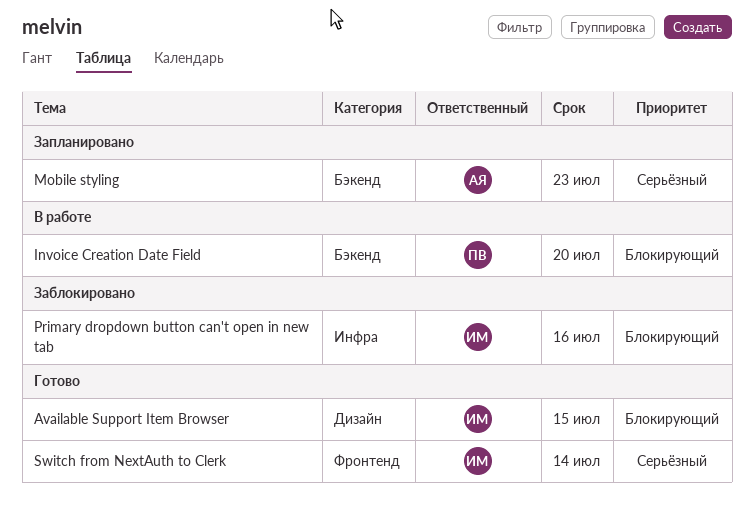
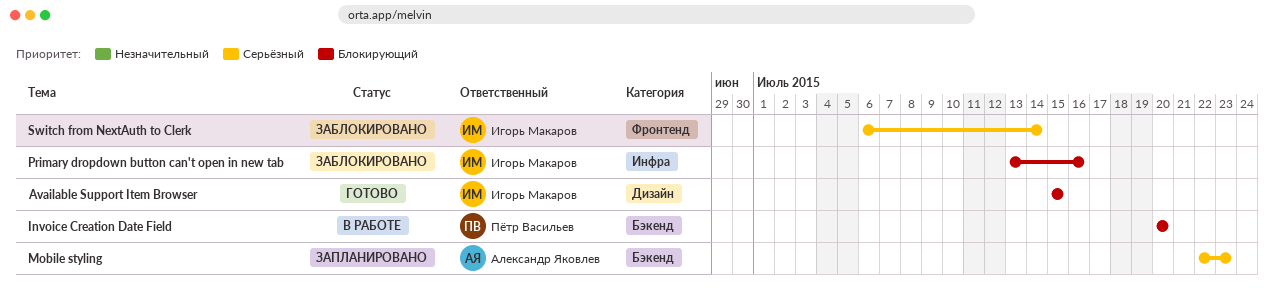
Switch from NextAuth to Clerk, status: Готово -> Заблокировано

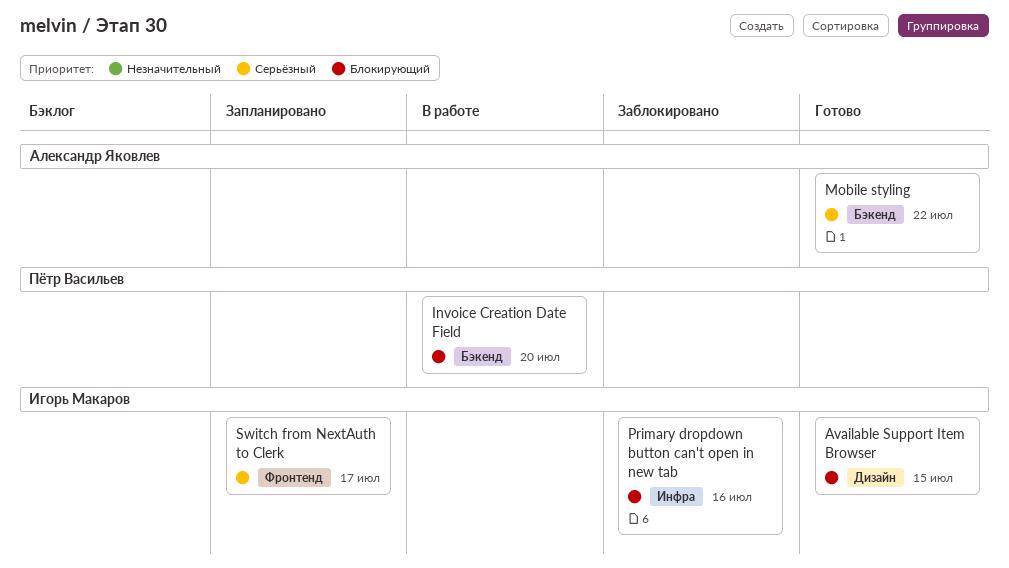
Mobile styling, status: Запланировано -> Готово
Mobile styling, due: Jul 23 -> Jul 22
Switch from NextAuth to Clerk, status: Заблокировано -> Запланировано
Switch from NextAuth to Clerk, due: Jul 14 -> Jul 17

